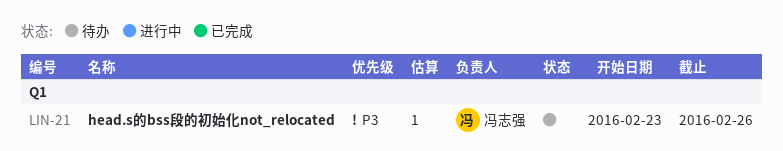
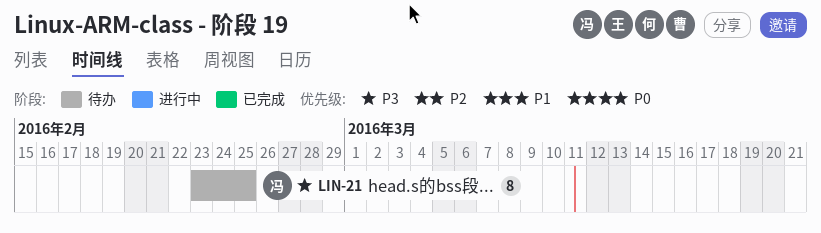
LIN-21, estimate: 1 -> 8
LIN-21, due: Feb 26 -> Feb 25

